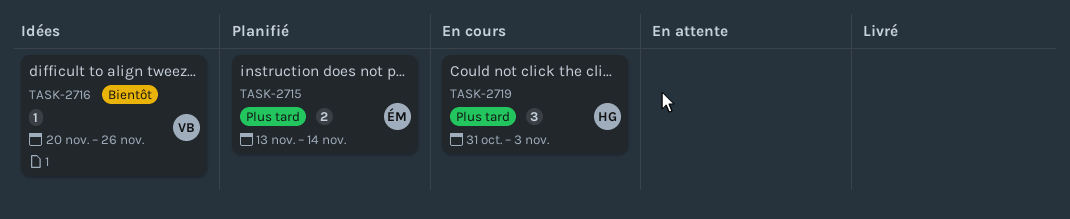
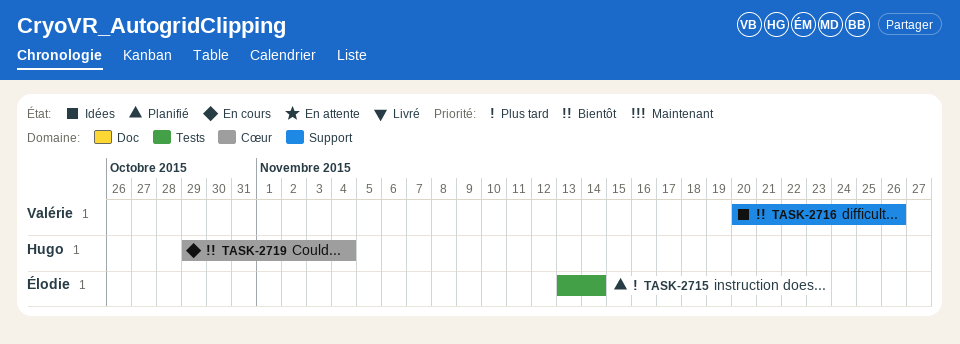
TASK-2719, priority: Plus tard -> Bientôt
TASK-2719, start: Oct 31 -> Oct 29
TASK-2719, due: Nov 3 -> Nov 4

